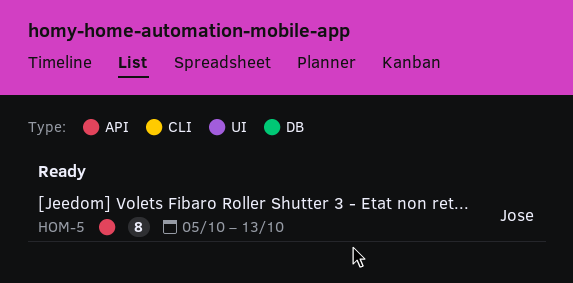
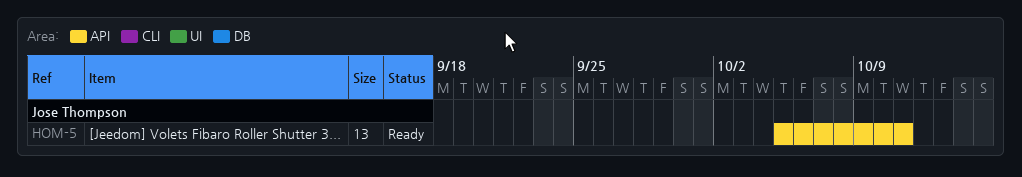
HOM-5, estimate: 8 -> 13
HOM-5, due: Oct 13 -> Oct 11

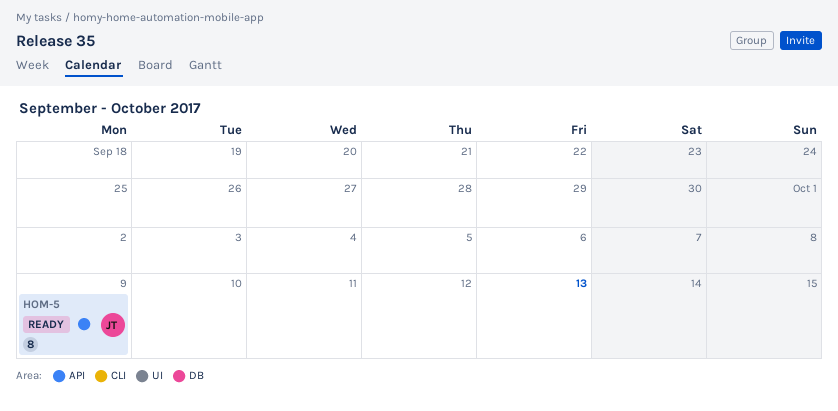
HOM-5, estimate: 13 -> 8
HOM-5, due: Oct 11 -> Oct 9

